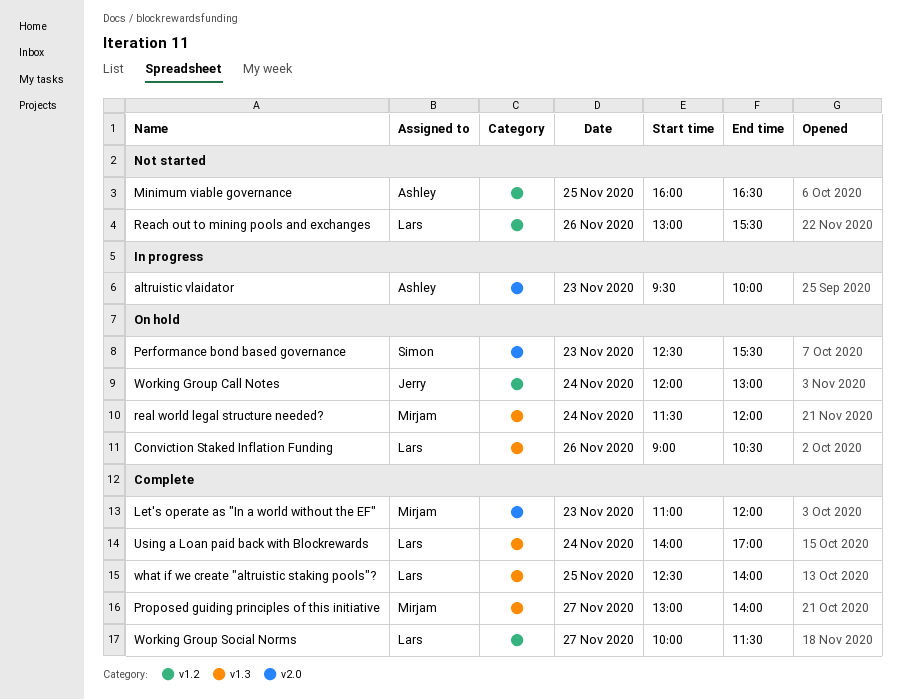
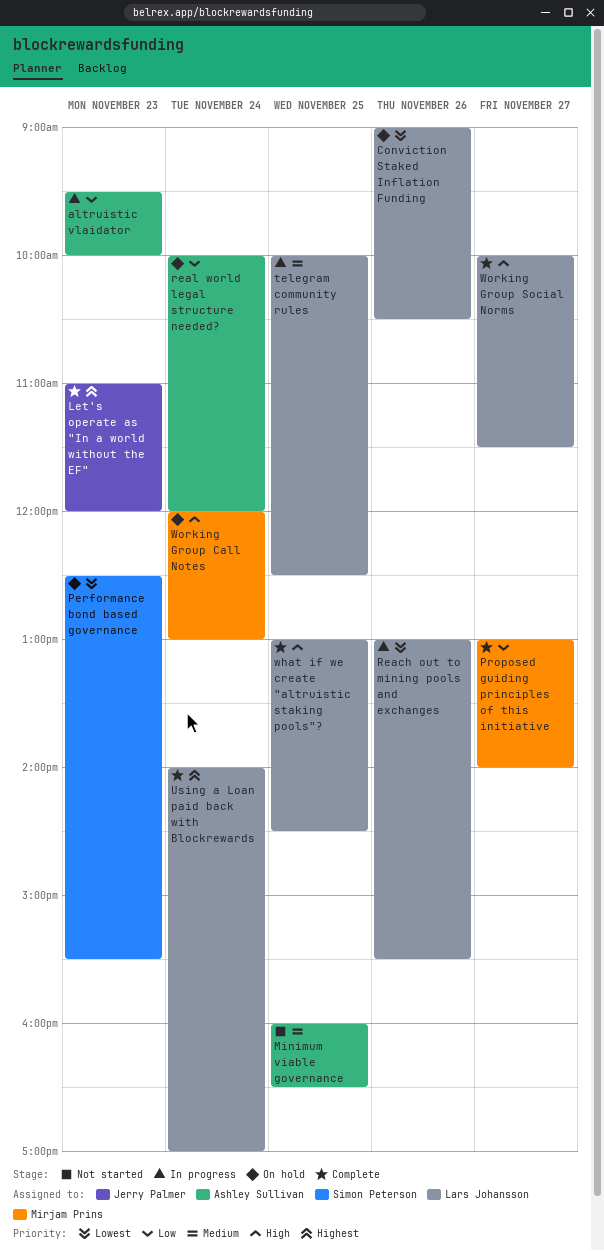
Let's operate as "In a world without the EF", owner: Mirjam Prins -> Jerry Palmer
Reach out to mining pools and exchanges, status: Not started -> In progress
real world legal structure needed?, owner: Mirjam Prins -> Ashley Sullivan
real world legal structure needed?, begins: 11:30 -> 10:00
telegram community rules: none -> present
what if we create "altruistic staking pools"?, begins: 12:30 -> 13:00
what if we create "altruistic staking pools"?, ends: 14:00 -> 14:30
Working Group Call Notes, owner: Jerry Palmer -> Mirjam Prins

